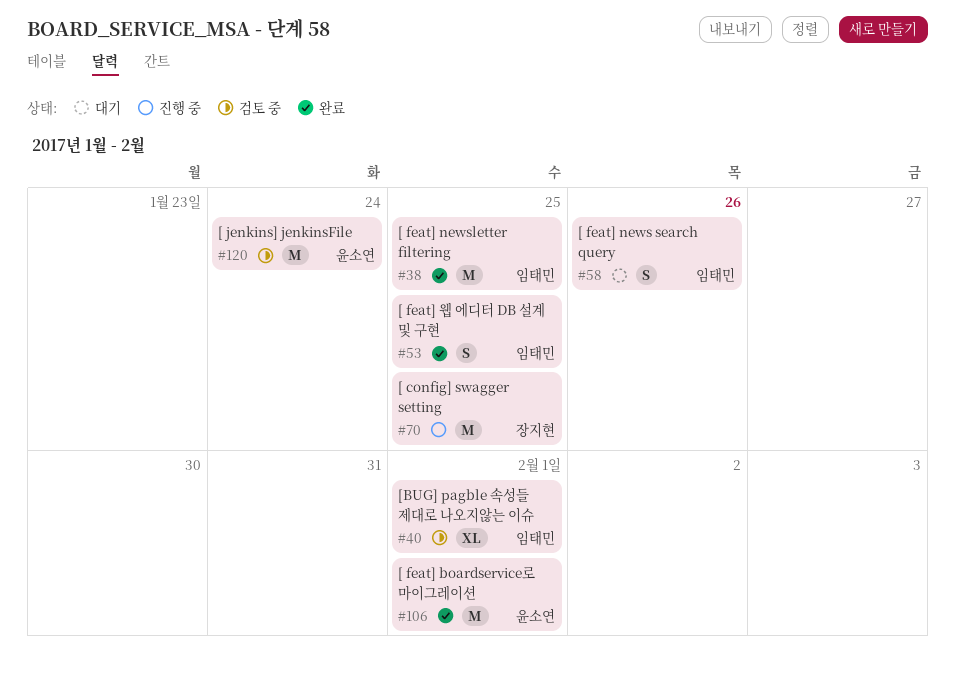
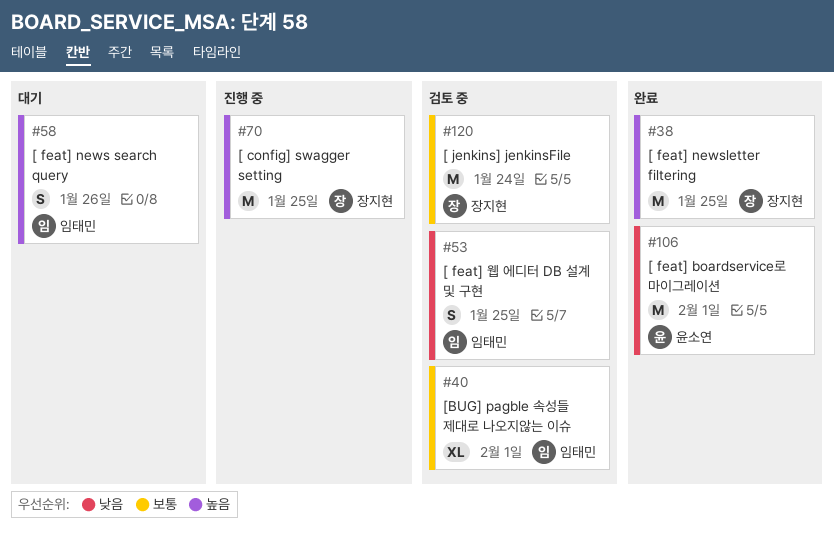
#38, owner: 임태민 -> 장지현
#53, status: 완료 -> 검토 중
#120, owner: 윤소연 -> 장지현

